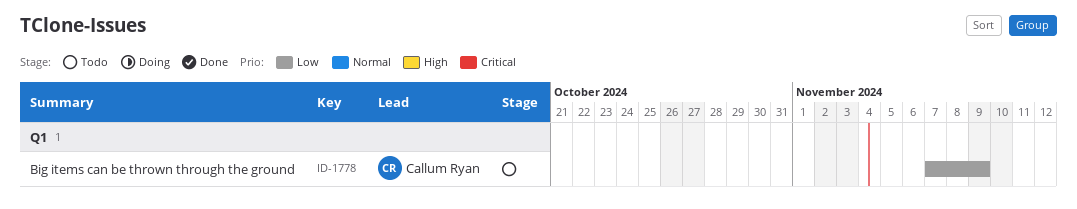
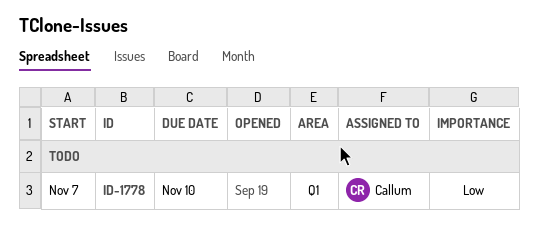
ID-1778, due: Nov 9 -> Nov 10

